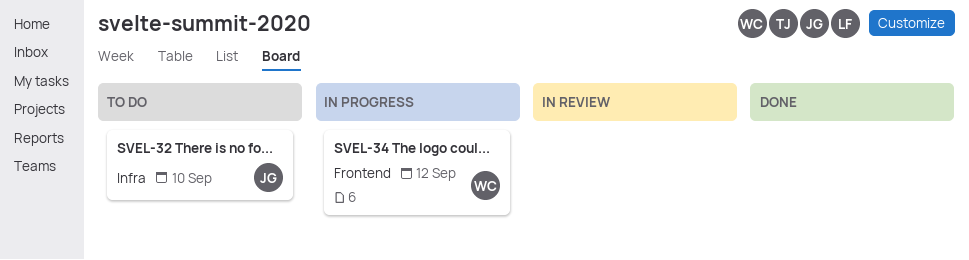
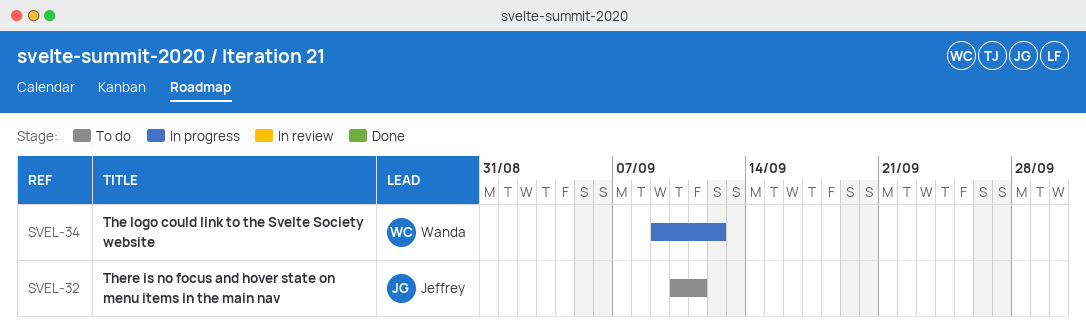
SVEL-32, due: Sep 10 -> Sep 11

